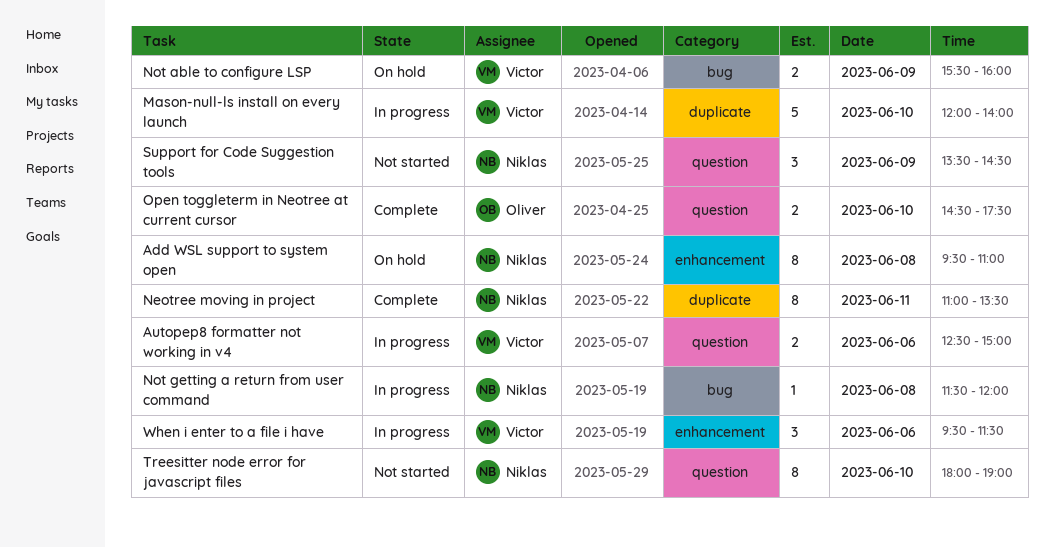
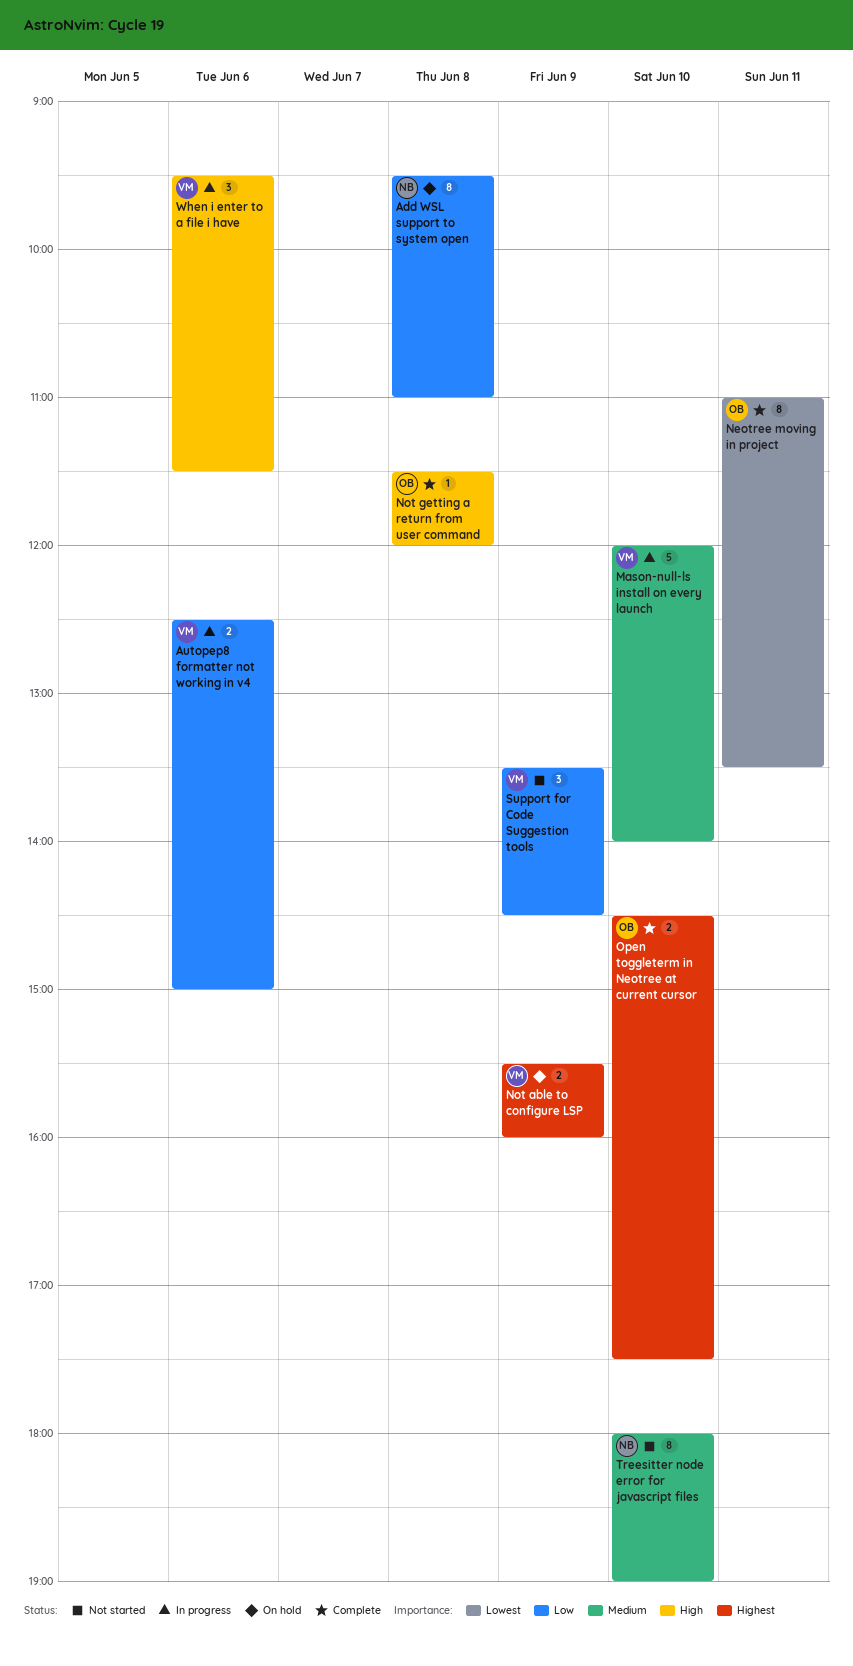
Neotree moving in project, owner: Niklas -> Oliver
Not getting a return from user command, status: In progress -> Complete
Not getting a return from user command, owner: Niklas -> Oliver
Support for Code Suggestion tools, owner: Niklas -> Victor

